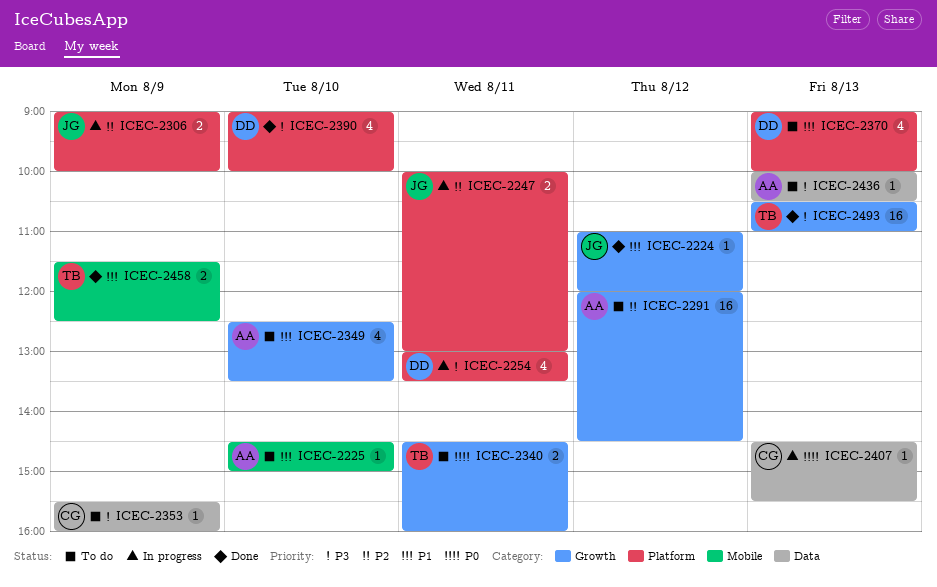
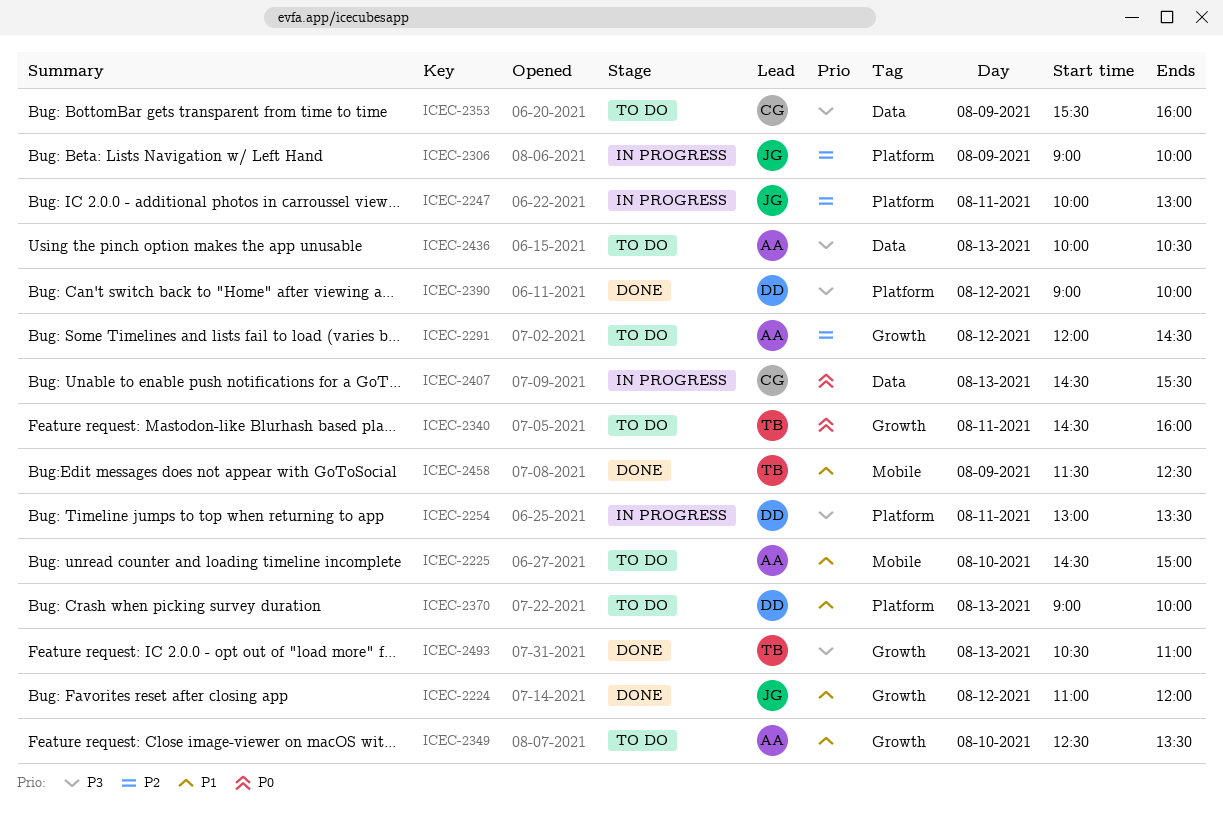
ICEC-2390, day: Aug 10 -> Aug 12

